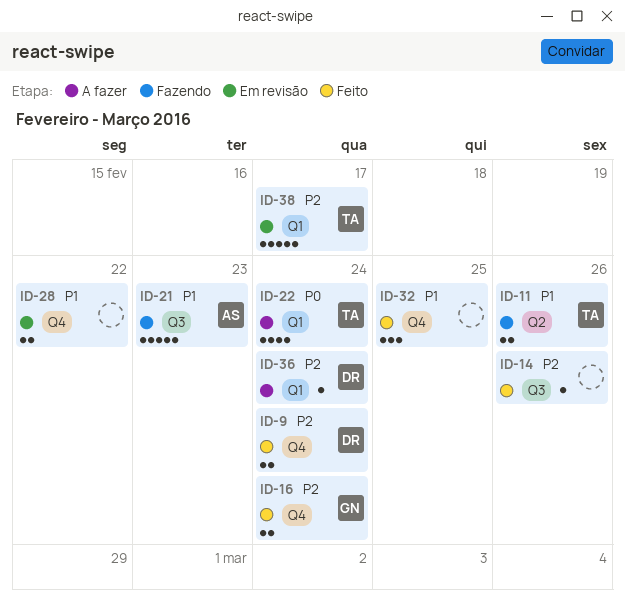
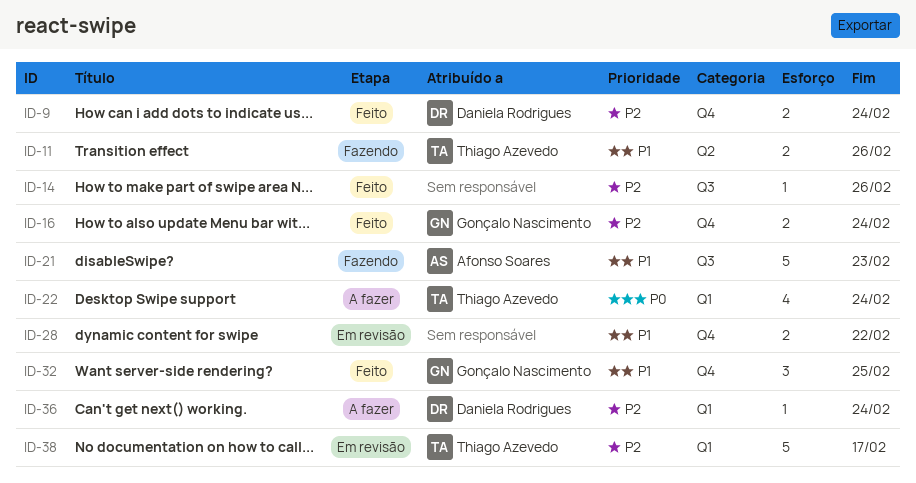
ID-32, owner: none -> Gonçalo Nascimento

